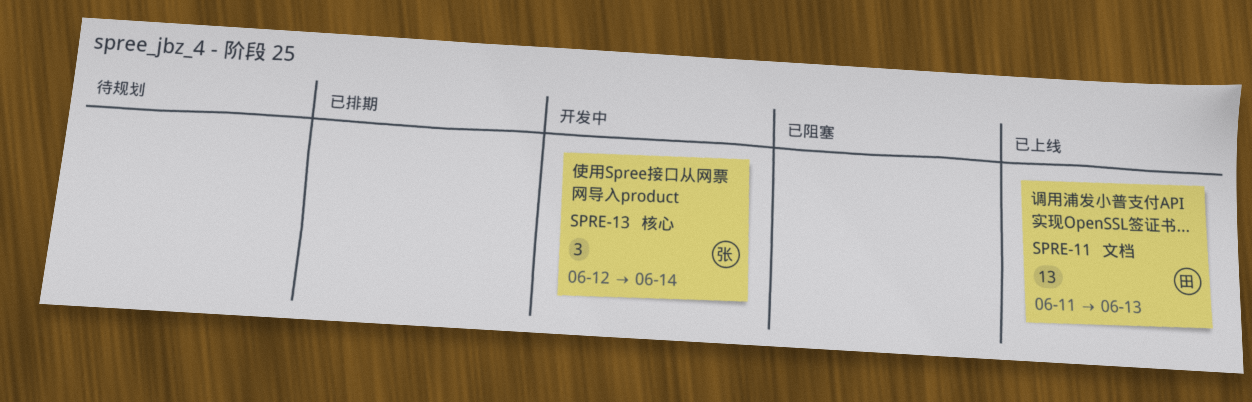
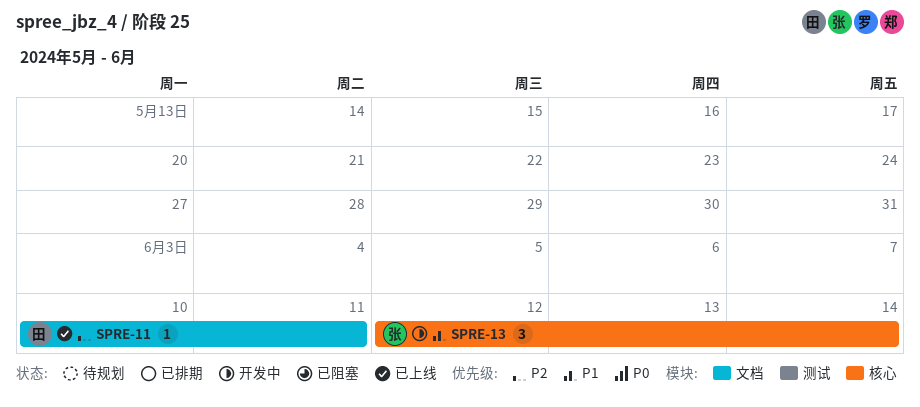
SPRE-11, estimate: 13 -> 1
SPRE-11, start: Jun 11 -> Jun 10
SPRE-11, due: Jun 13 -> Jun 11

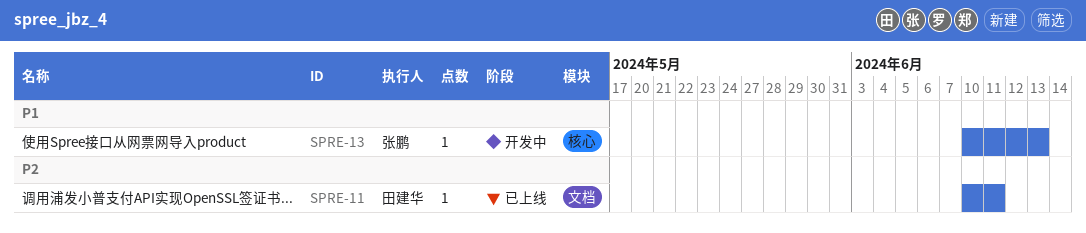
SPRE-13, estimate: 3 -> 1
SPRE-13, start: Jun 12 -> Jun 10
SPRE-13, due: Jun 14 -> Jun 13

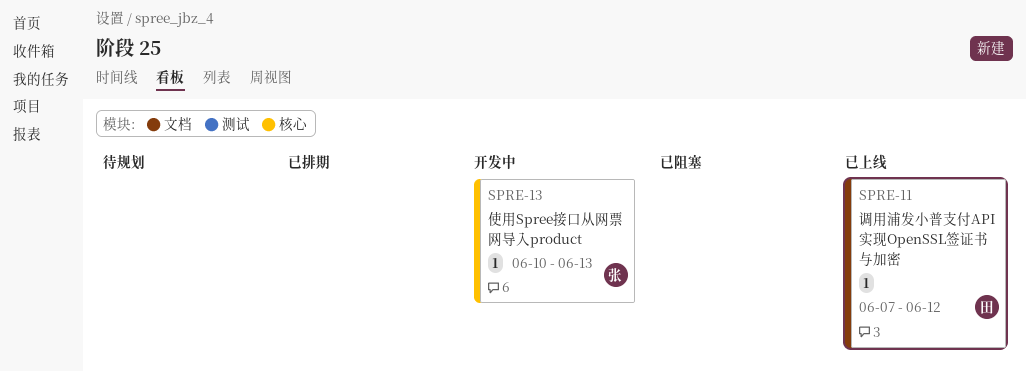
SPRE-11, start: Jun 10 -> Jun 7
SPRE-11, due: Jun 11 -> Jun 12

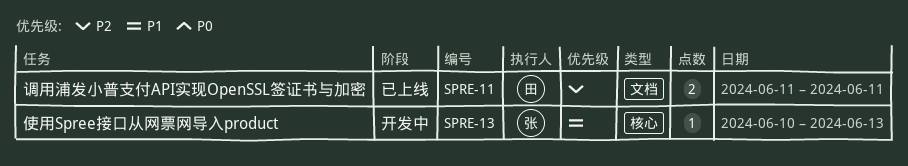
SPRE-11, estimate: 1 -> 2
SPRE-11, start: Jun 7 -> Jun 11
SPRE-11, due: Jun 12 -> Jun 11

